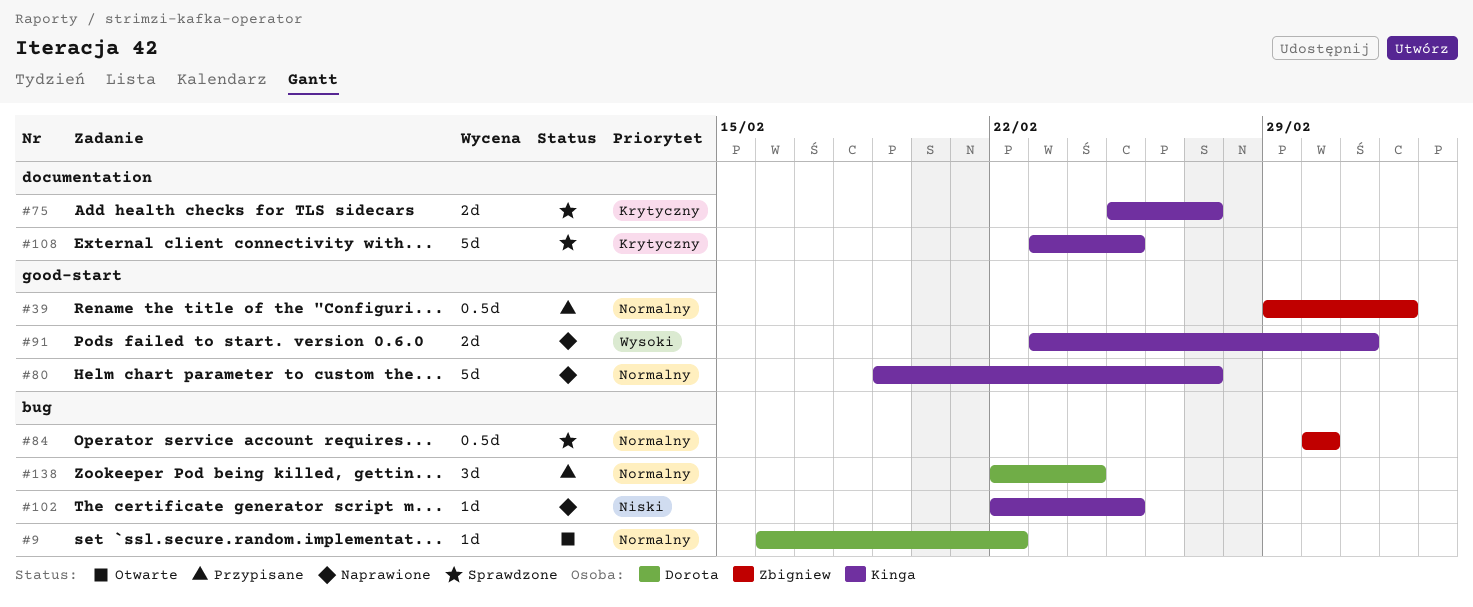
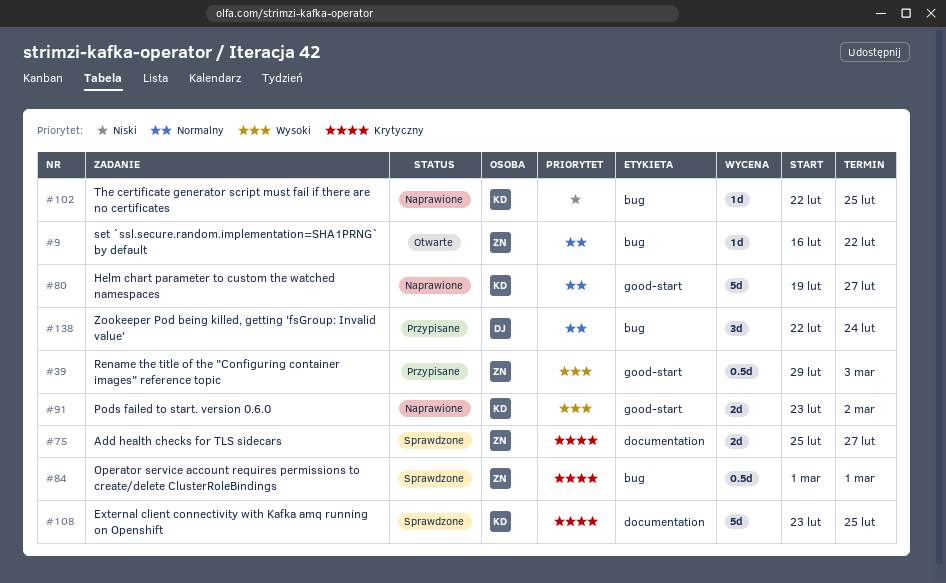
#9, owner: Dorota -> Zbigniew
#39, priority: Normalny -> Wysoki
#75, owner: Kinga -> Zbigniew
#84, priority: Normalny -> Krytyczny

